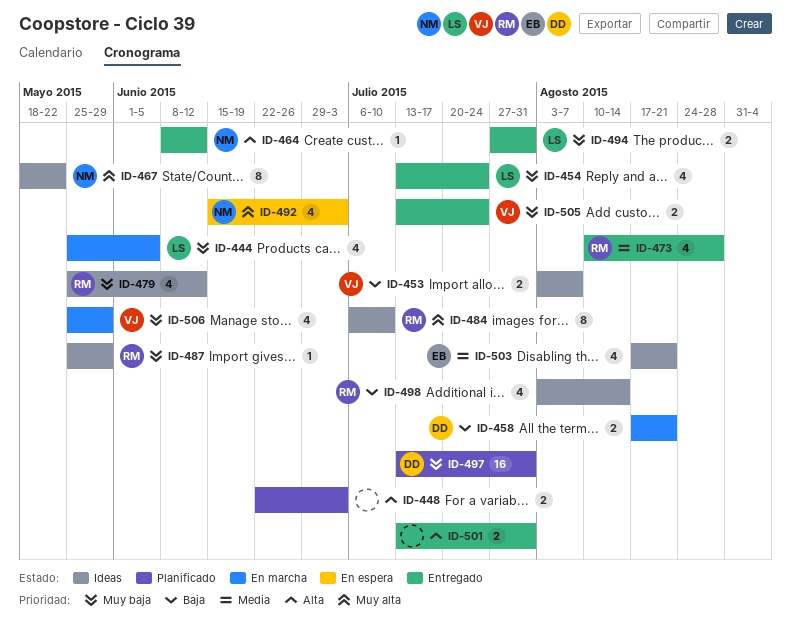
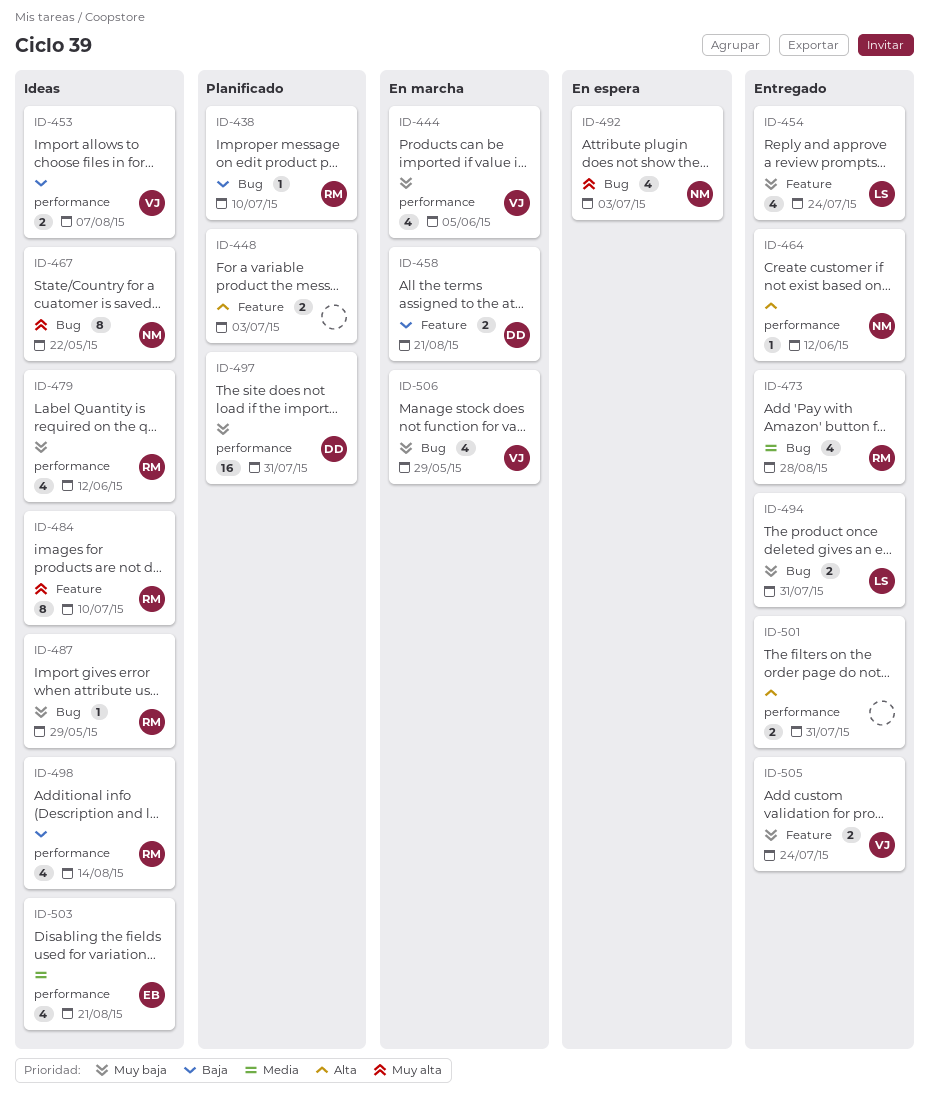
ID-438: none -> present
ID-444, owner: LS -> VJ

